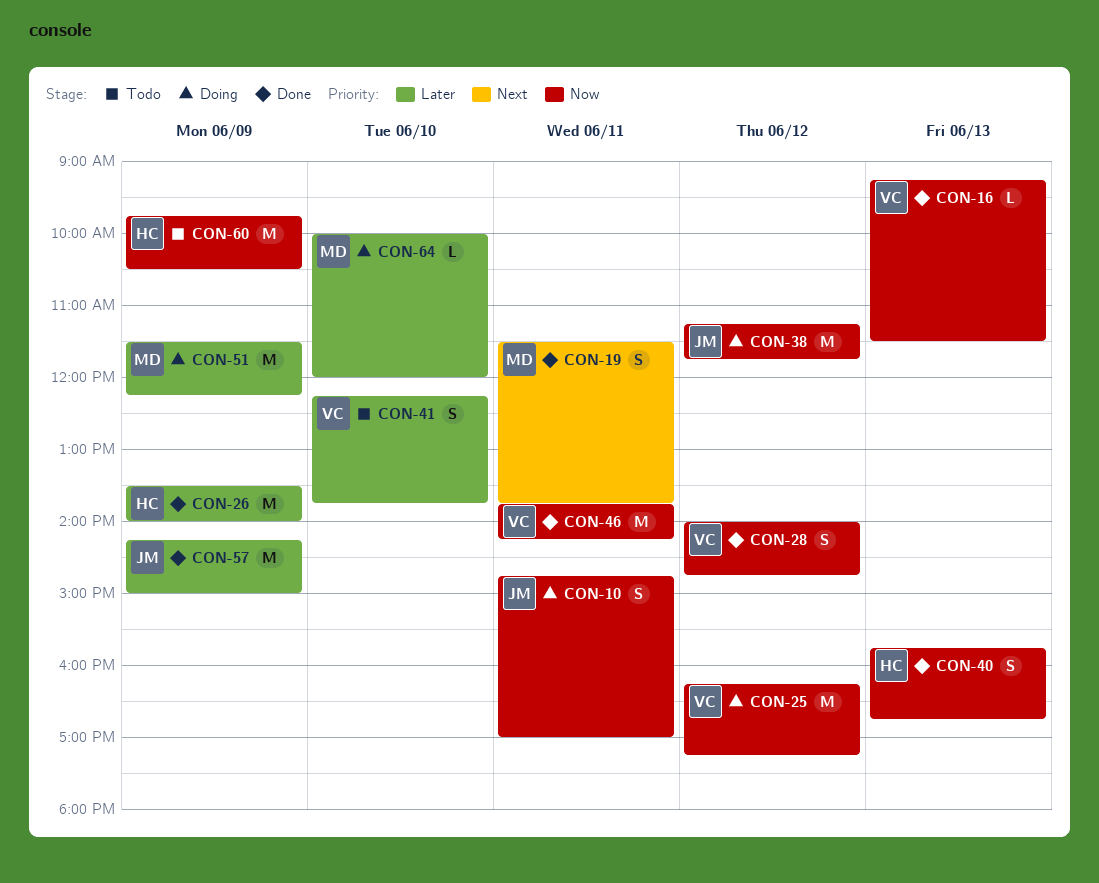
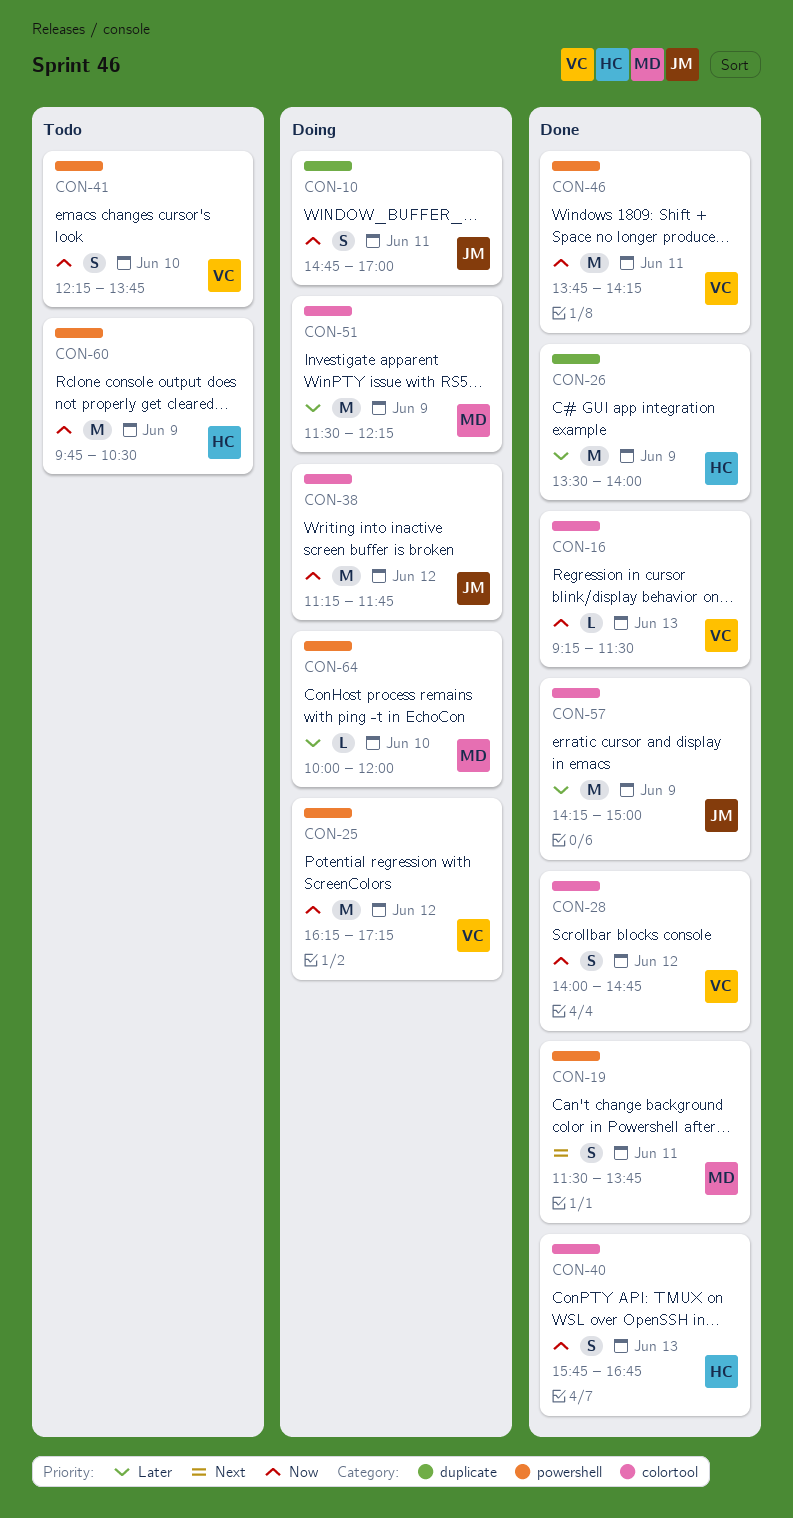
CON-41, priority: Later -> Now

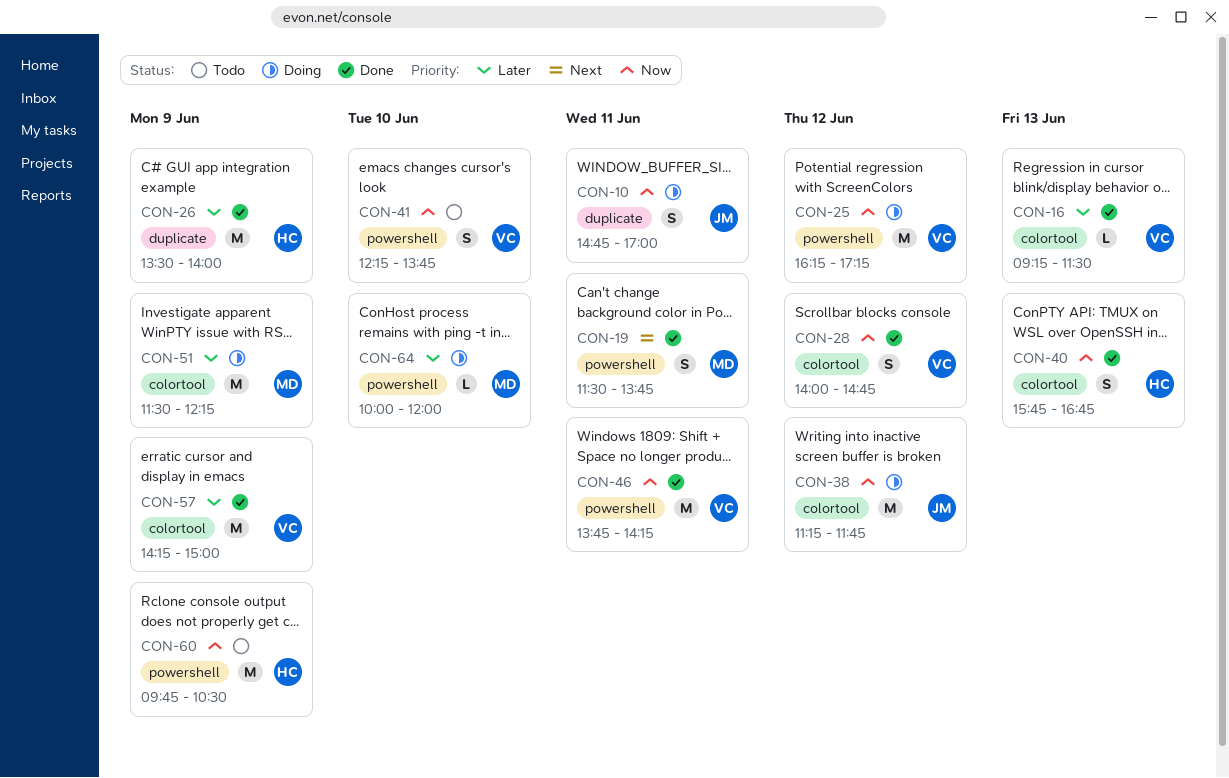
CON-16, priority: Now -> Later
CON-57, owner: JM -> VC

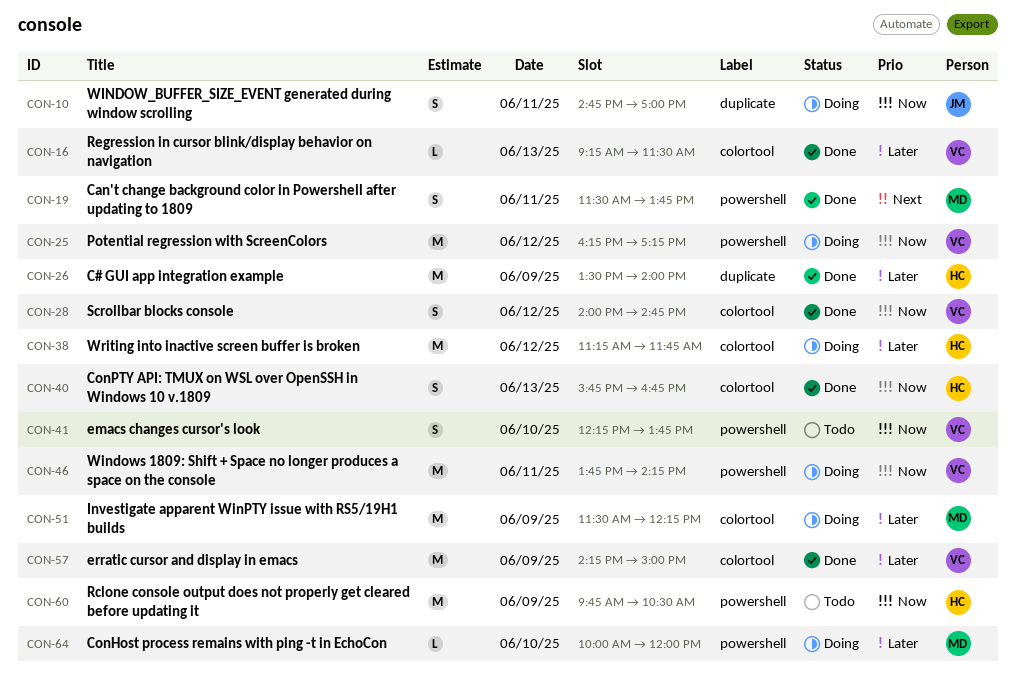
CON-38, owner: JM -> HC
CON-38, priority: Now -> Later
CON-46, status: Done -> Doing

